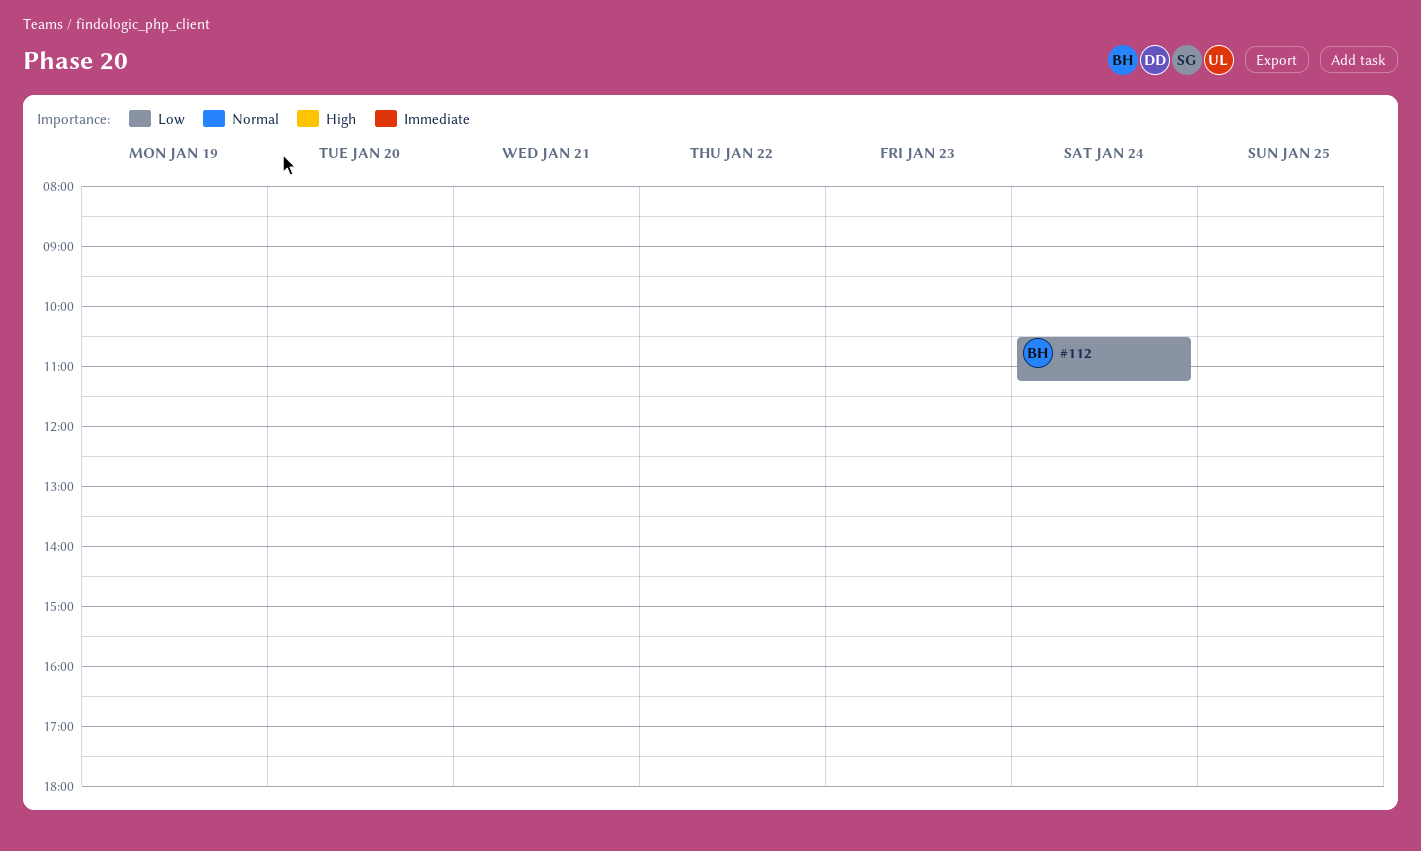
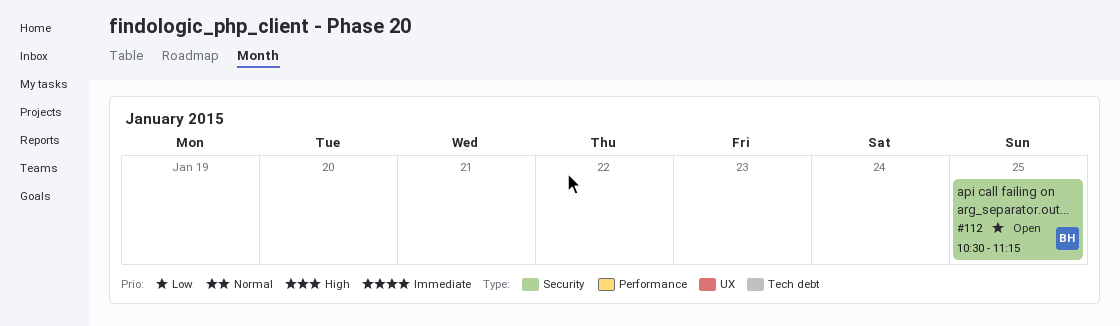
#112, day: Jan 24 -> Jan 25

